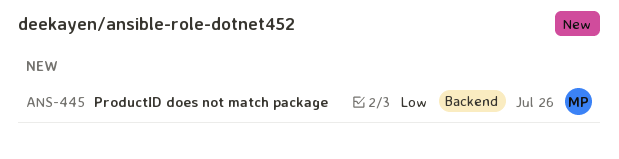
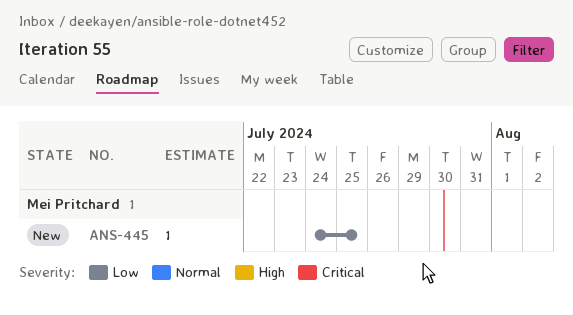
ANS-445, due: Jul 26 -> Jul 25

